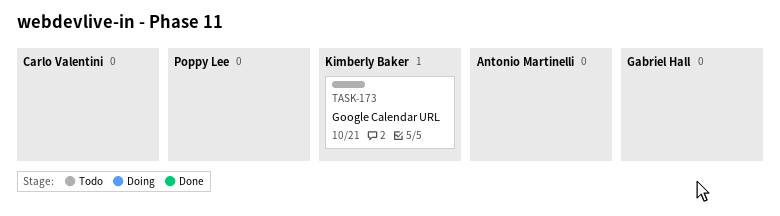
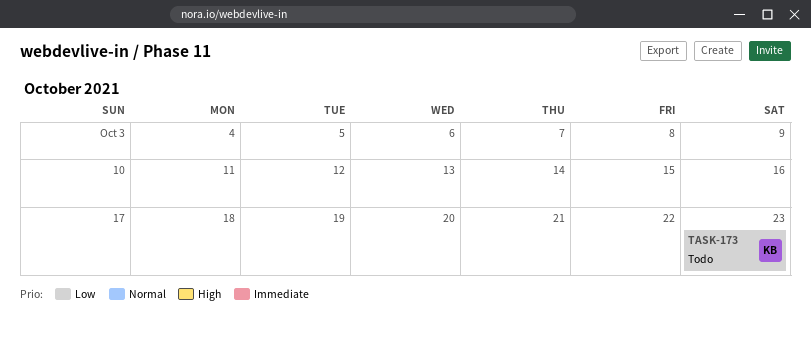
TASK-173, due: Oct 21 -> Oct 23

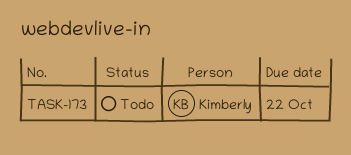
TASK-173, due: Oct 23 -> Oct 22

